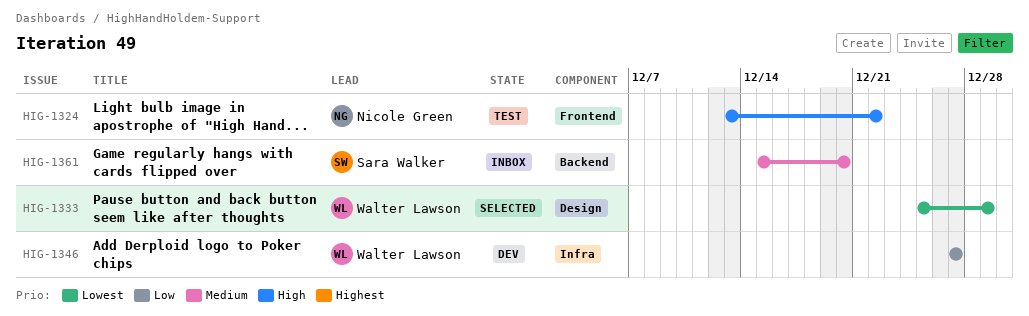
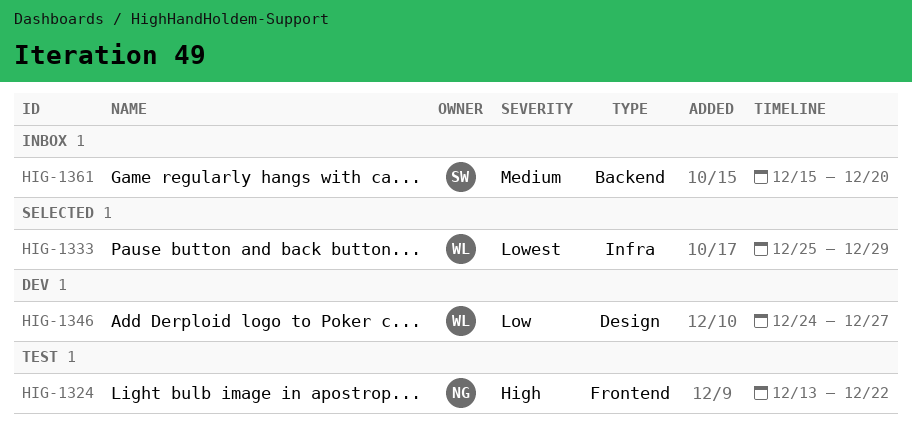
HIG-1333, label: Design -> Infra
HIG-1346, label: Infra -> Design
HIG-1346, start: Dec 27 -> Dec 24

